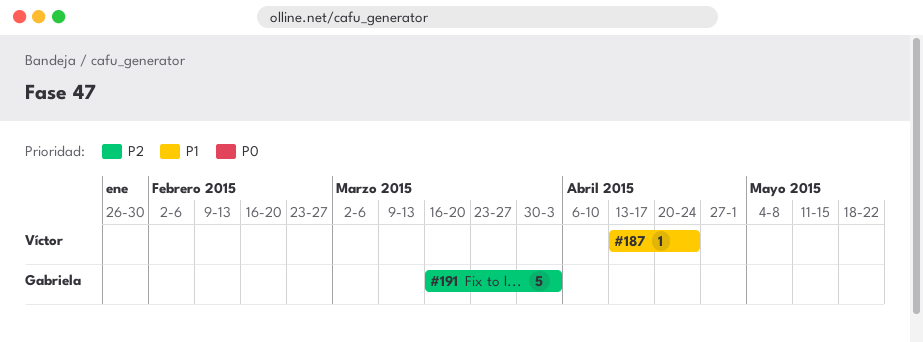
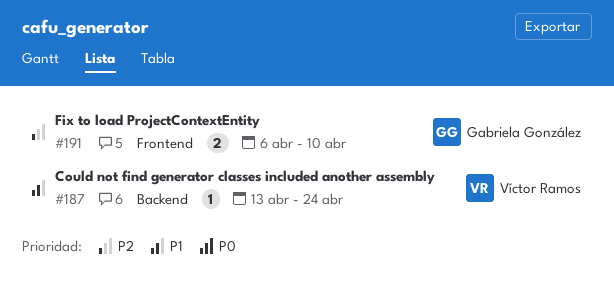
#191, estimate: 5 -> 2
#191, start: Mar 16 -> Apr 6
#191, due: Apr 3 -> Apr 10

